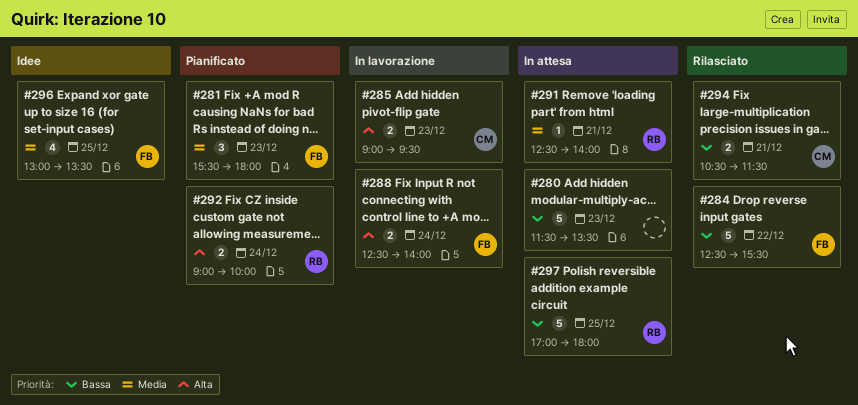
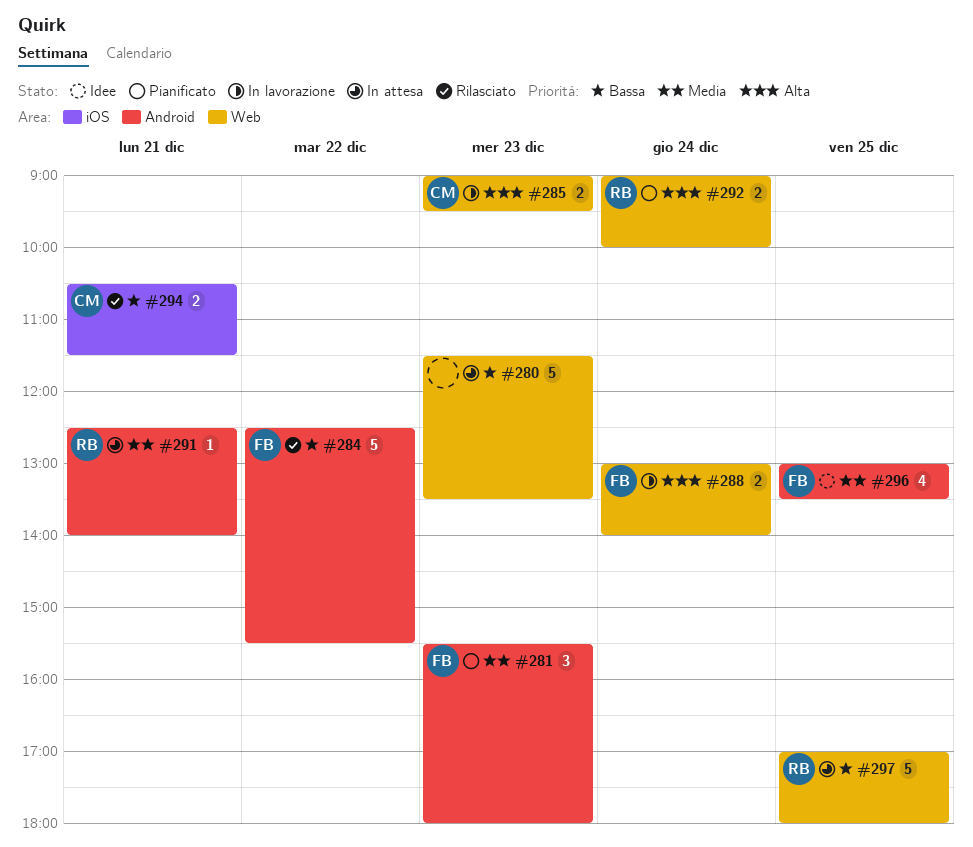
#288, begins: 12:30 -> 13:00

